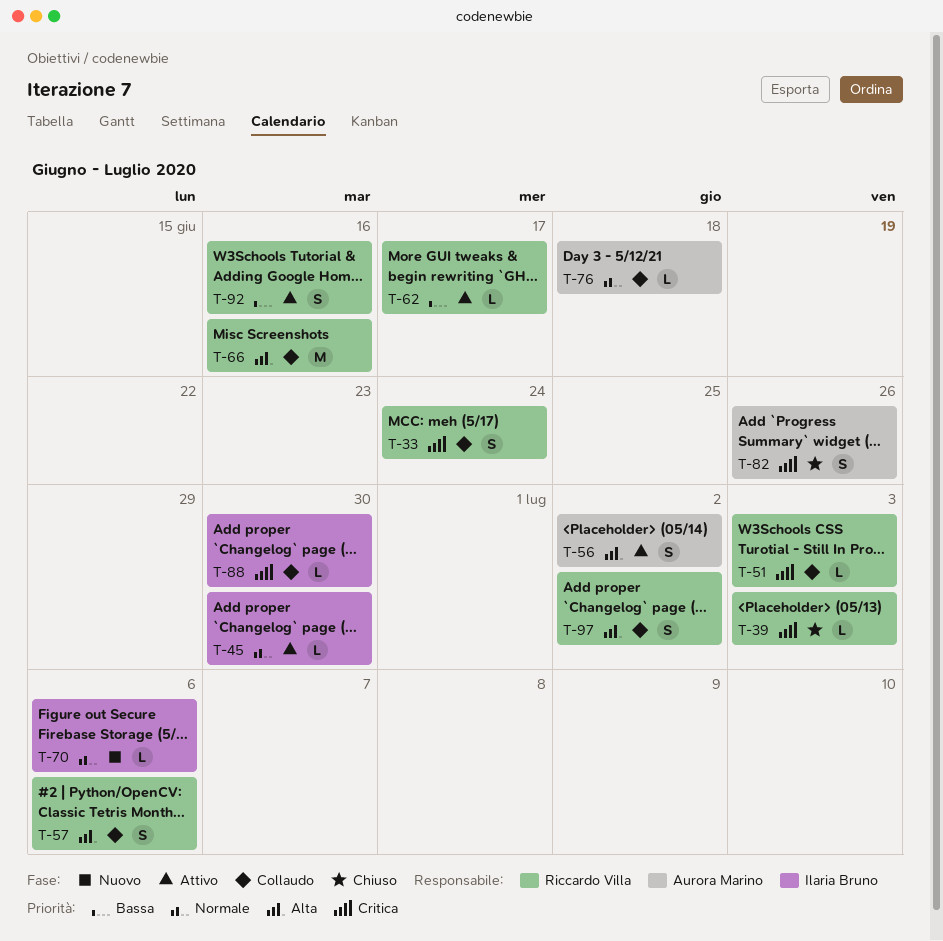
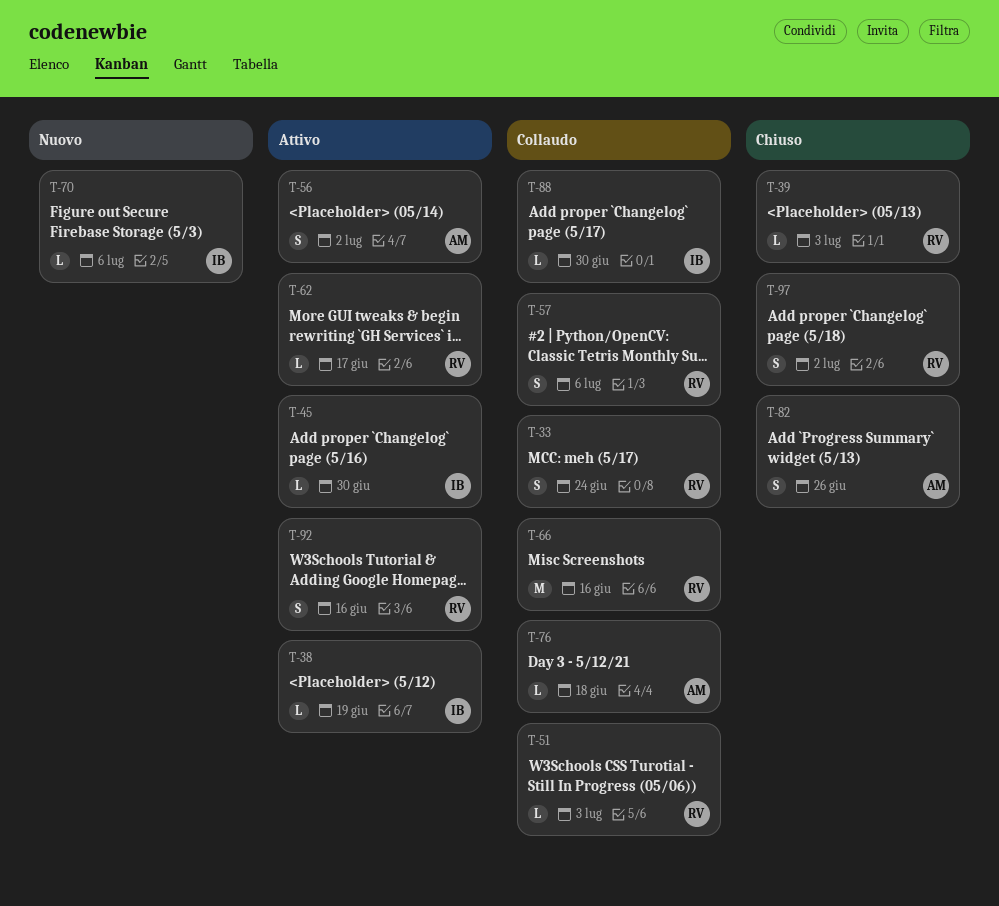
T-38: none -> present
T-97, status: Collaudo -> Chiuso

